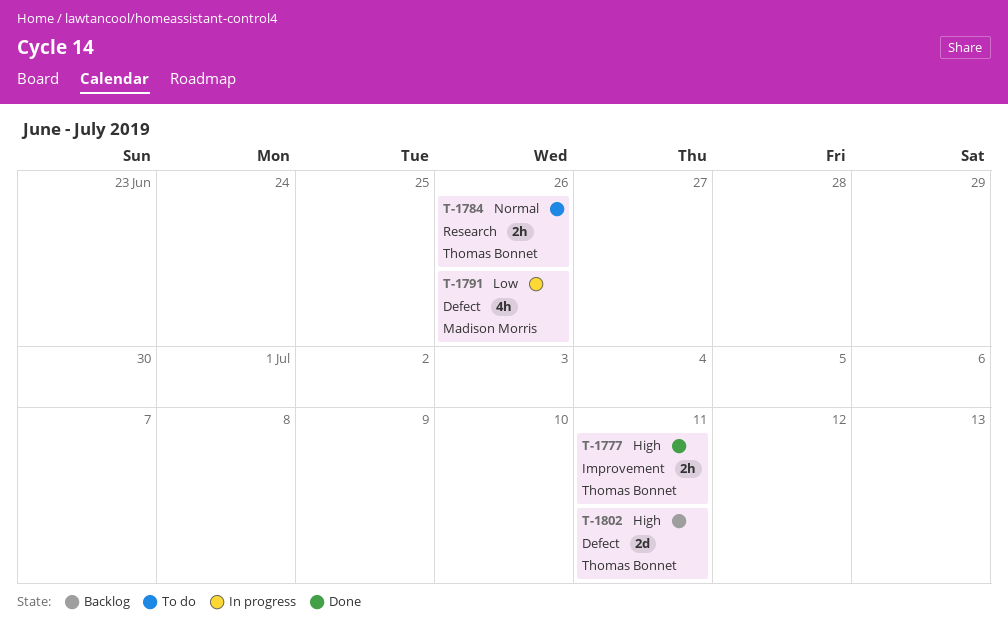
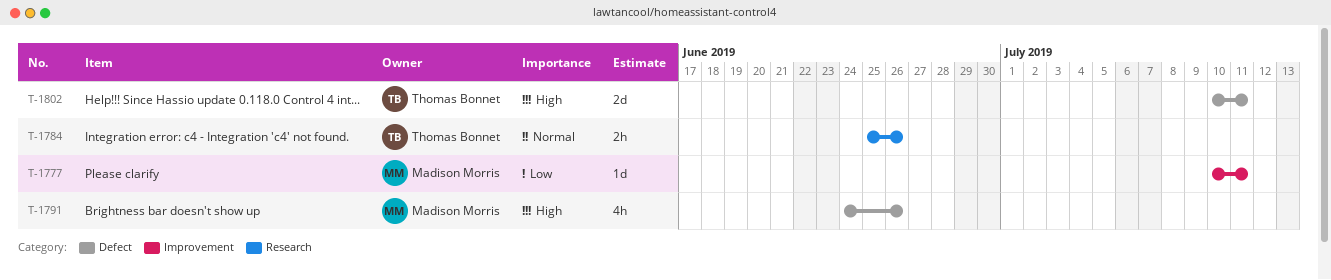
T-1777, owner: Thomas Bonnet -> Madison Morris
T-1777, priority: High -> Low
T-1777, estimate: 2h -> 1d
T-1791, priority: Low -> High

